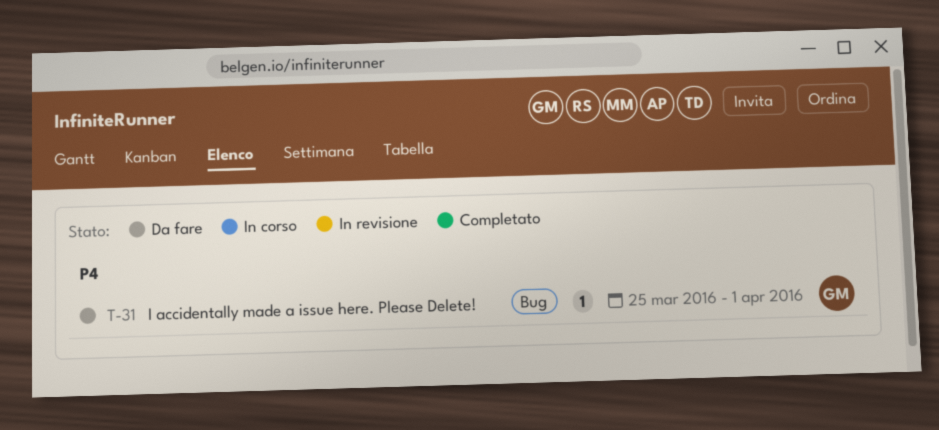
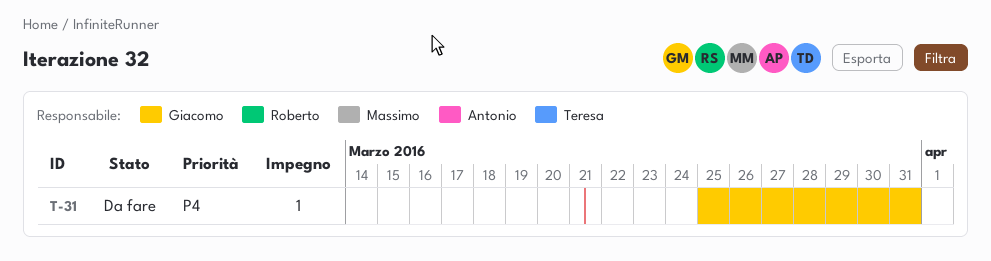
T-31, due: Apr 1 -> Mar 31

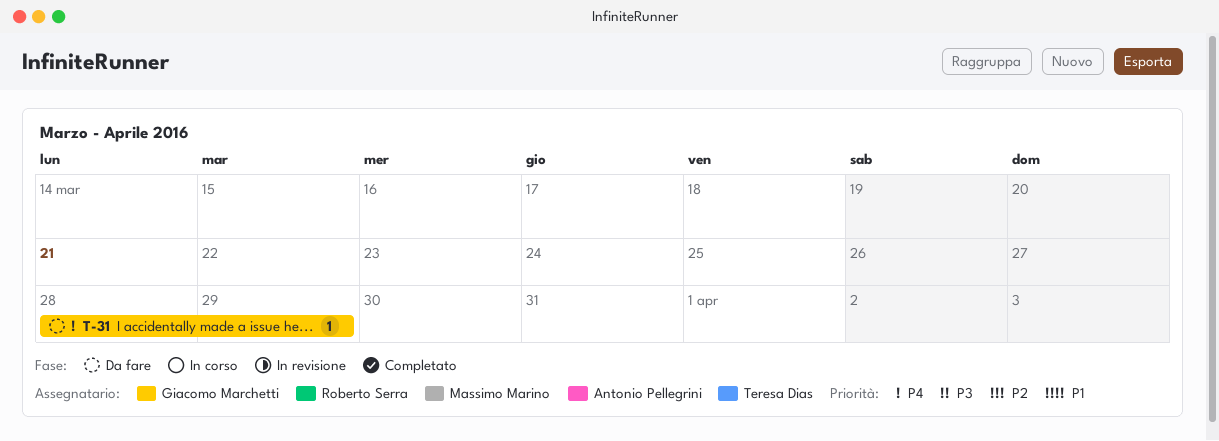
T-31, start: Mar 25 -> Mar 28
T-31, due: Mar 31 -> Mar 29

